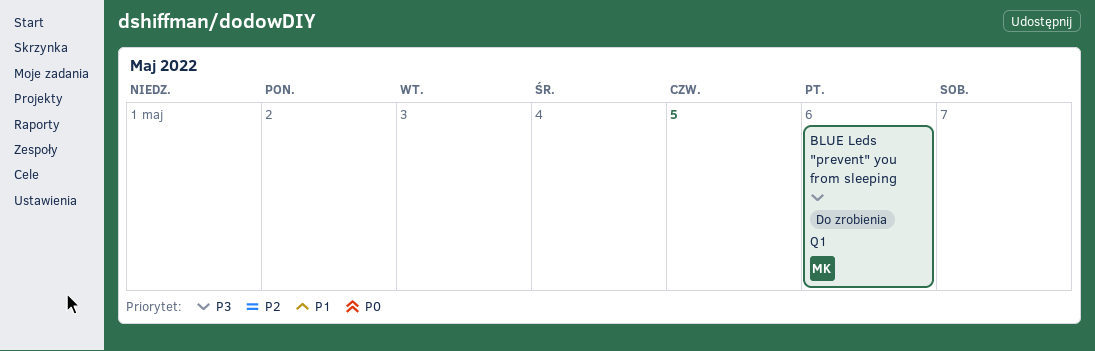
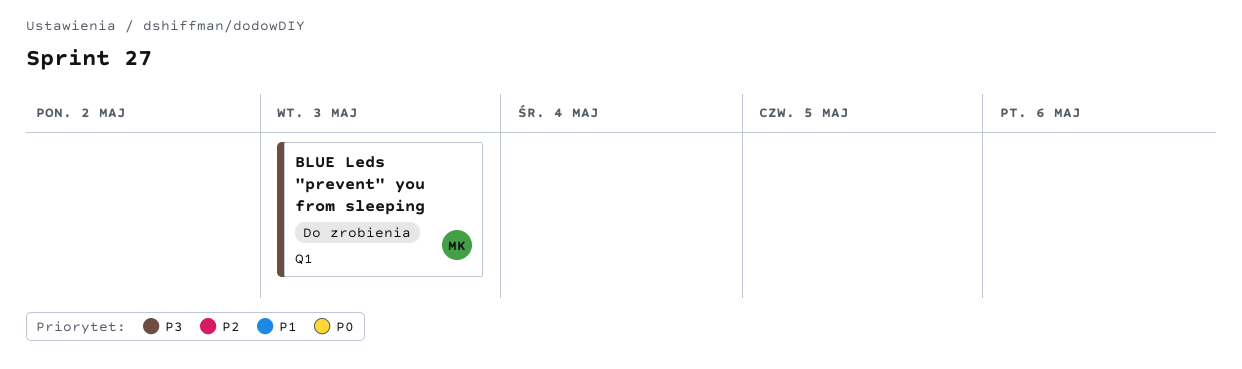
BLUE Leds "prevent" you from sleeping, due: May 6 -> May 3

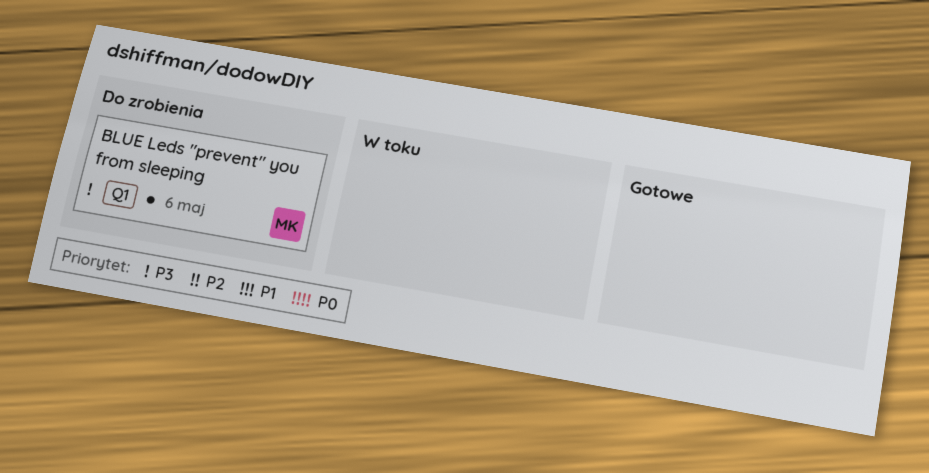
BLUE Leds "prevent" you from sleeping, due: May 3 -> May 6

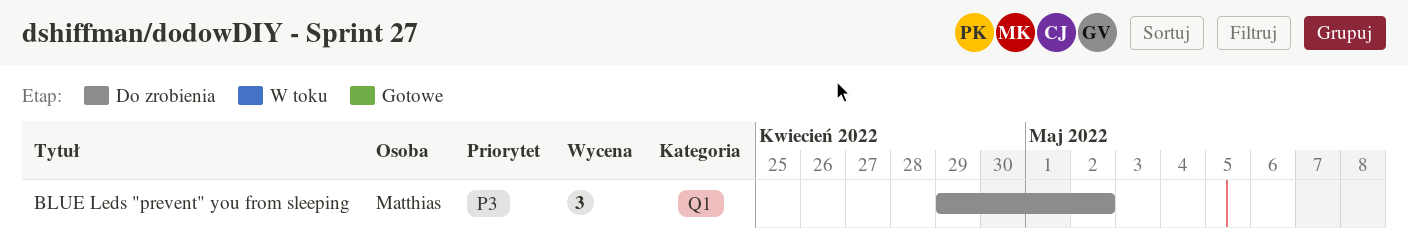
BLUE Leds "prevent" you from sleeping, estimate: 1 -> 3
BLUE Leds "prevent" you from sleeping, due: May 6 -> May 2

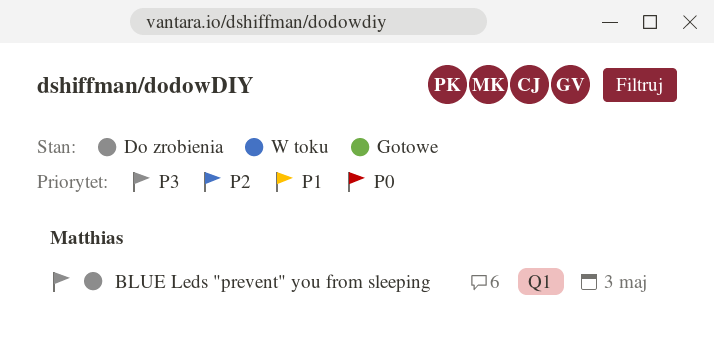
BLUE Leds "prevent" you from sleeping, due: May 2 -> May 3

